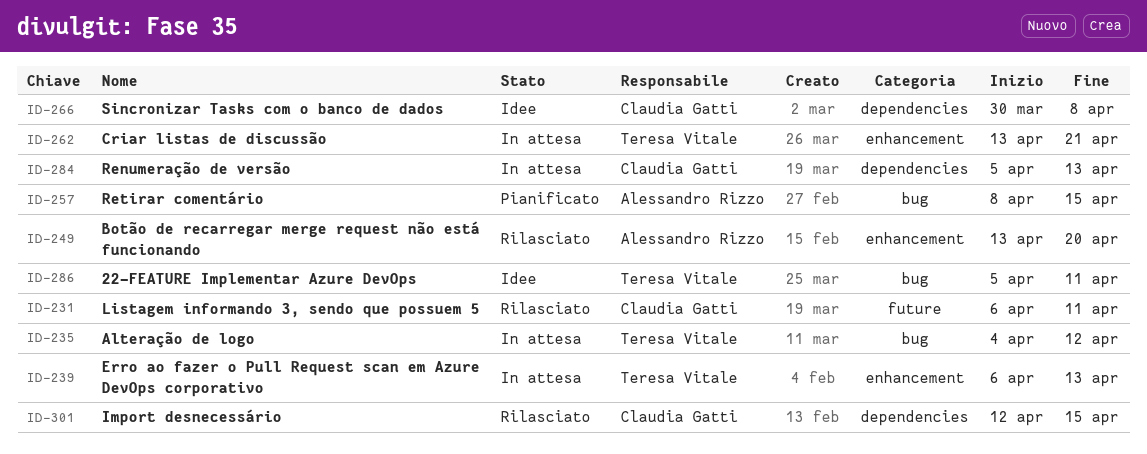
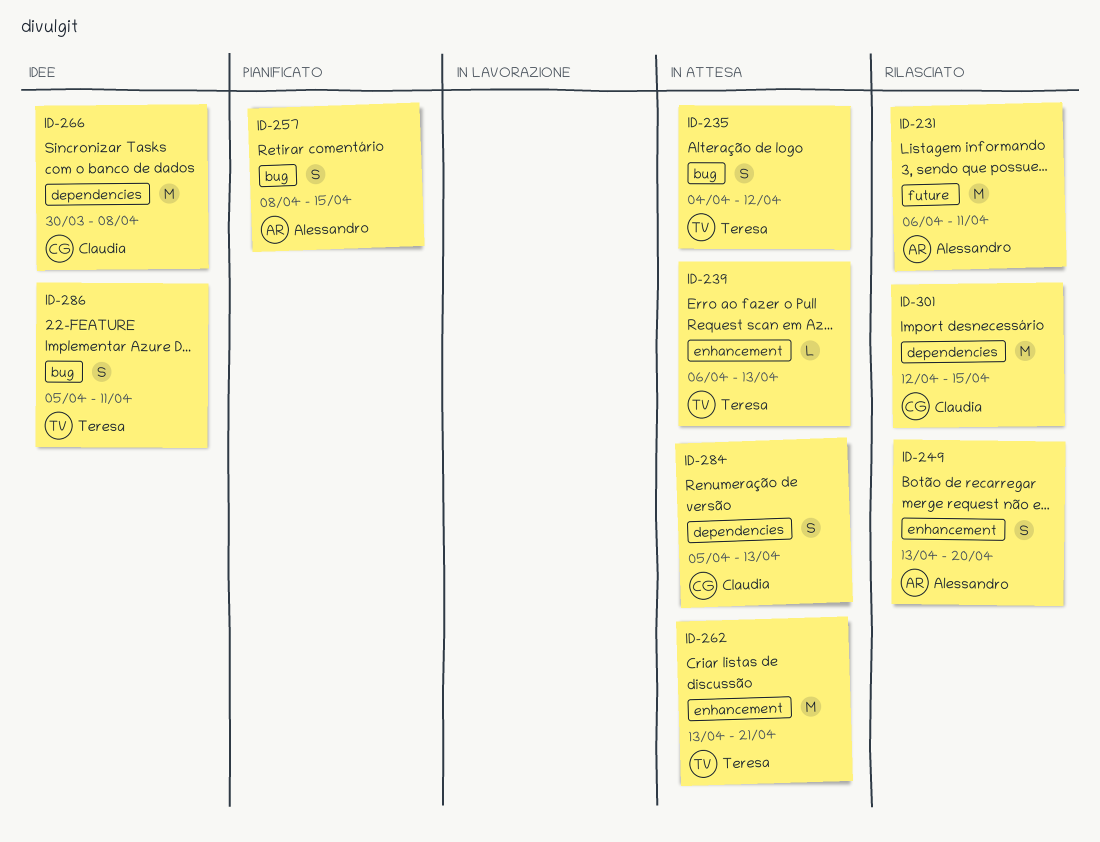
ID-231, owner: Claudia Gatti -> Alessandro Rizzo

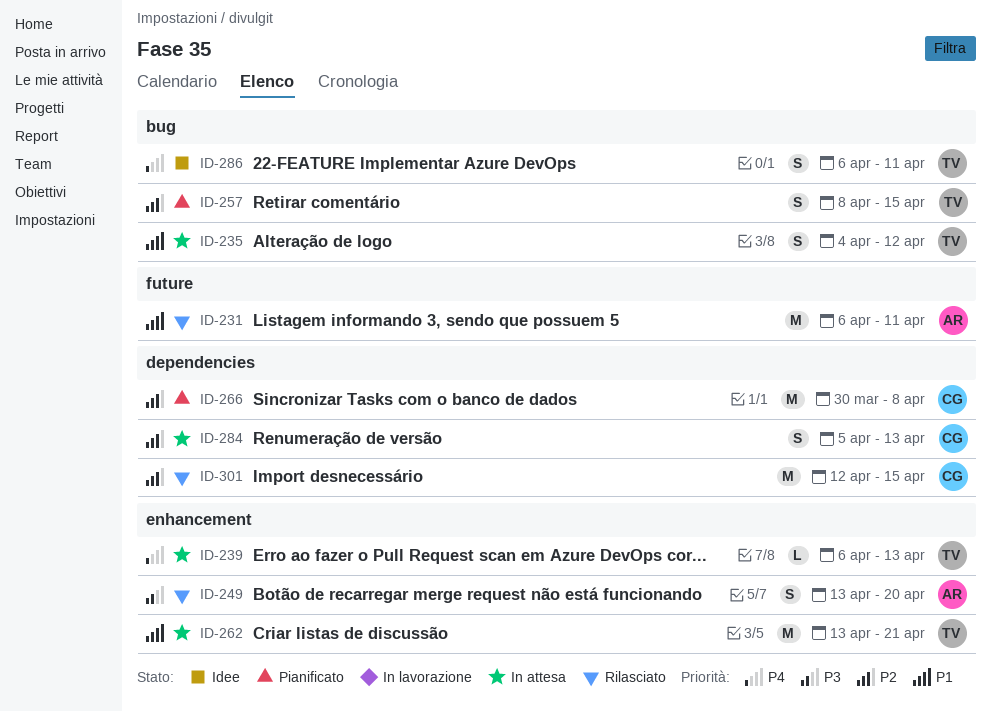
ID-257, owner: Alessandro -> Teresa
ID-266, status: Idee -> Pianificato
ID-286, start: Apr 5 -> Apr 6

